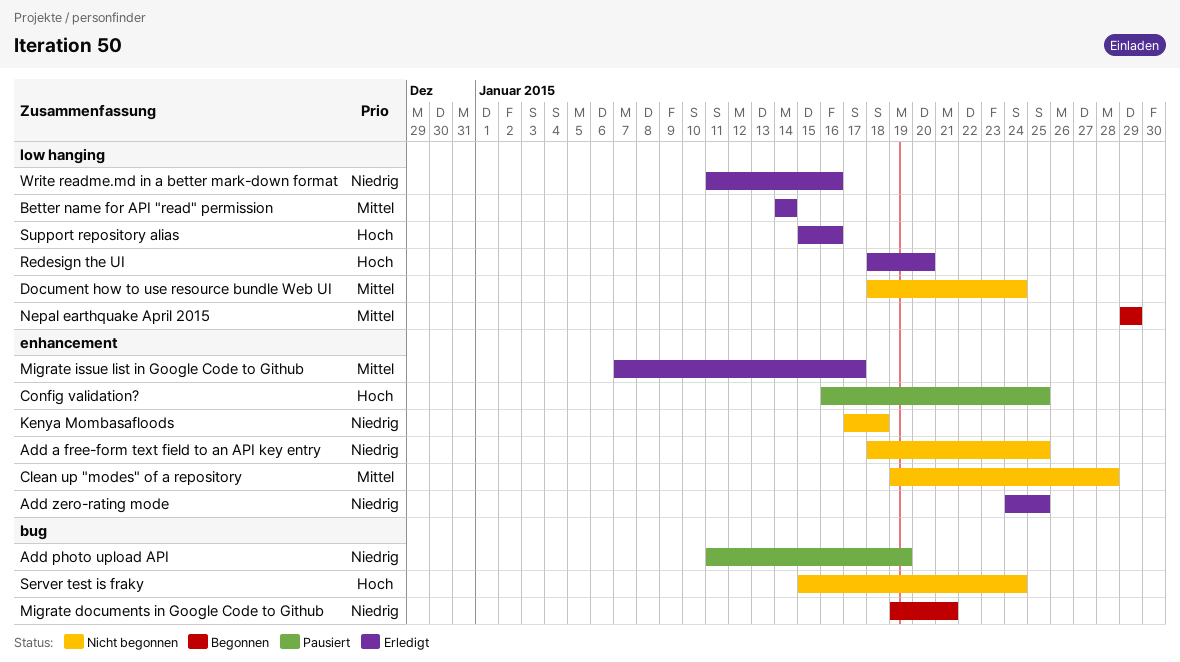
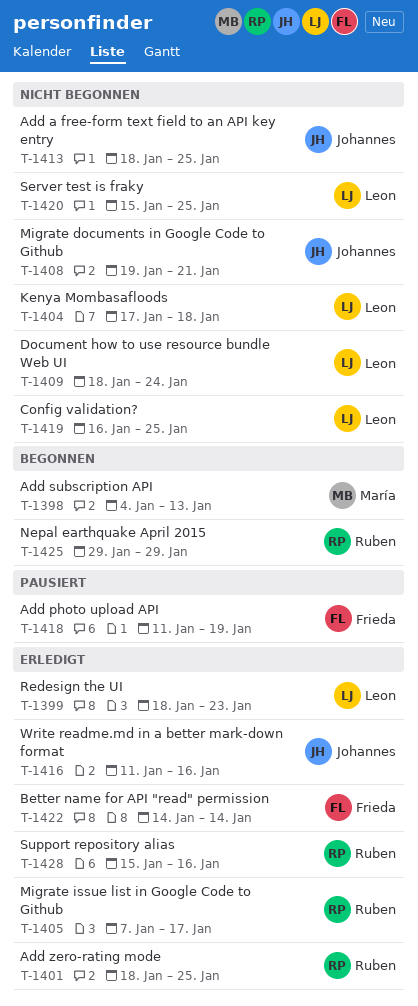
Add subscription API: none -> present
Add zero-rating mode, start: Jan 24 -> Jan 18
Clean up "modes" of a repository: present -> none
Config validation?, status: Pausiert -> Nicht begonnen
Migrate documents in Google Code to Github, status: Begonnen -> Nicht begonnen
Redesign the UI, due: Jan 20 -> Jan 23
Server test is fraky, due: Jan 24 -> Jan 25

